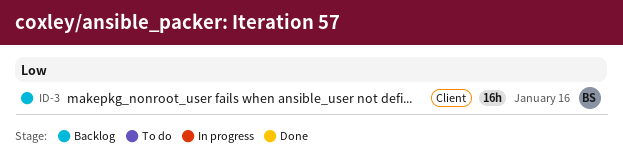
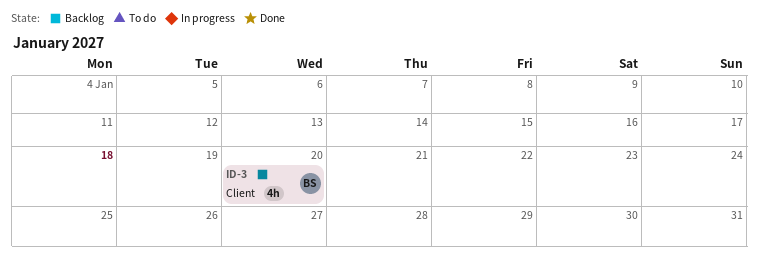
ID-3, estimate: 16h -> 4h
ID-3, due: Jan 16 -> Jan 20

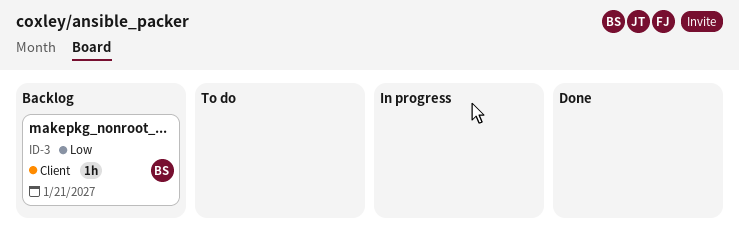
ID-3, estimate: 4h -> 1h
ID-3, due: Jan 20 -> Jan 21

